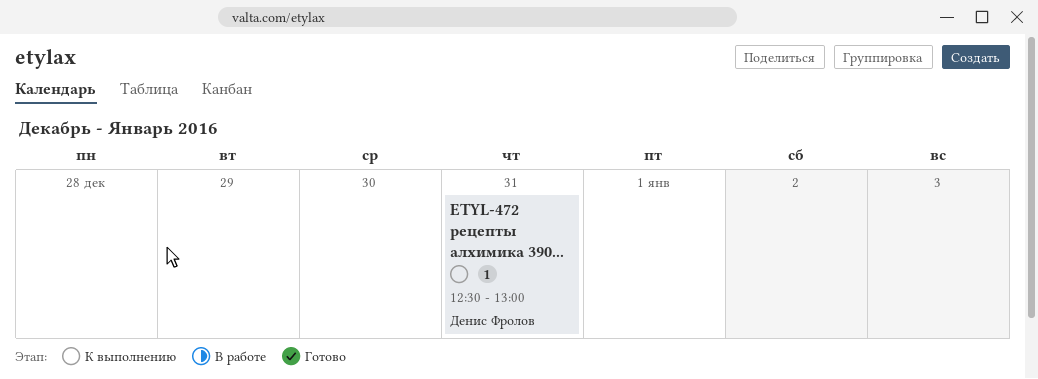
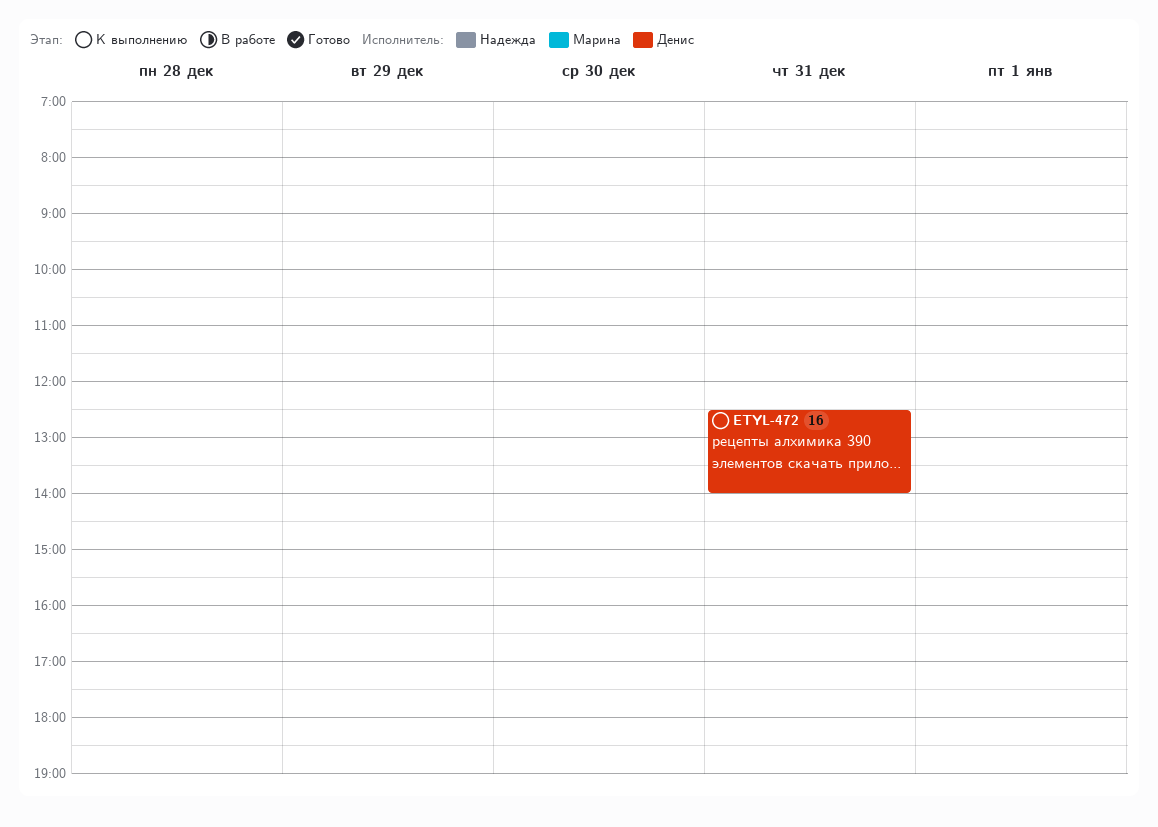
ETYL-472, estimate: 1 -> 16
ETYL-472, ends: 13:00 -> 14:00

